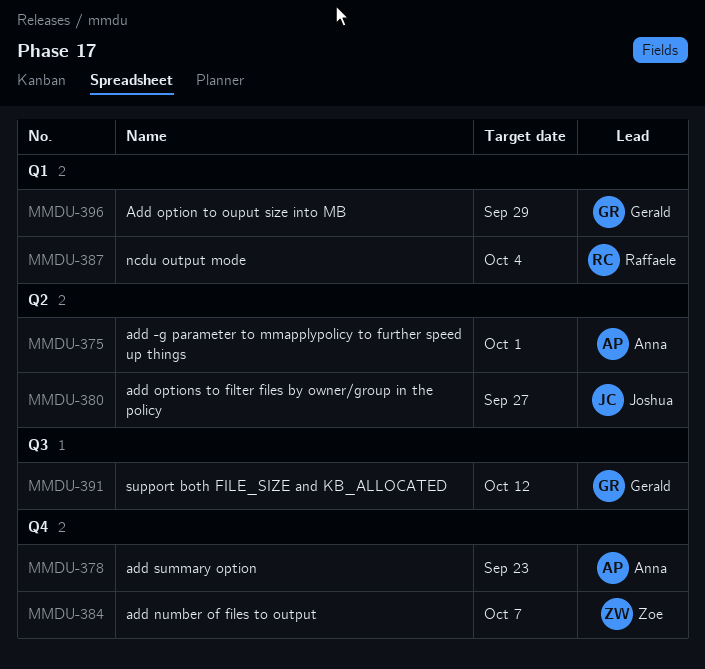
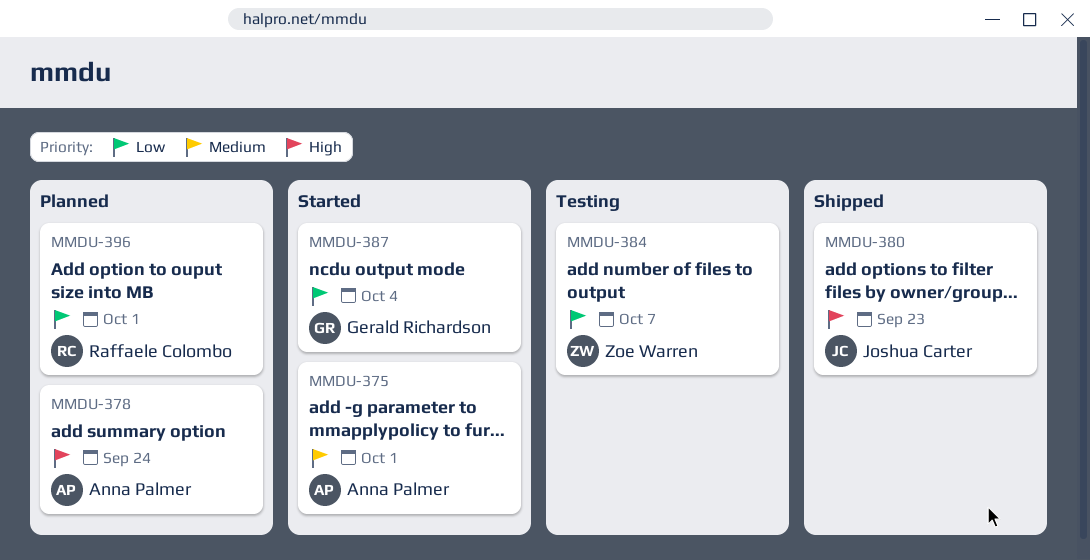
MMDU-378, due: Sep 23 -> Sep 24
MMDU-380, due: Sep 27 -> Sep 23
MMDU-387, owner: Raffaele Colombo -> Gerald Richardson
MMDU-391: present -> none
MMDU-396, owner: Gerald Richardson -> Raffaele Colombo
MMDU-396, due: Sep 29 -> Oct 1

